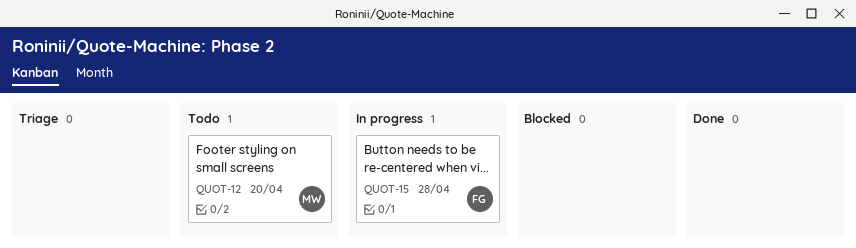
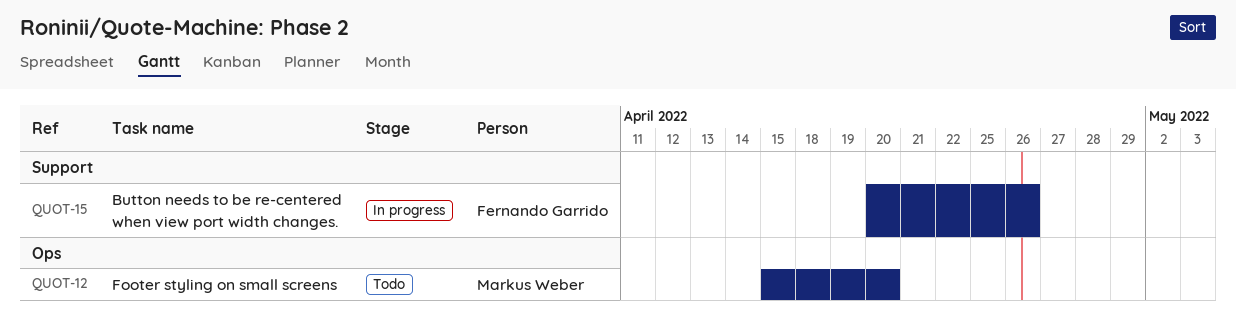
QUOT-15, due: Apr 28 -> Apr 26

